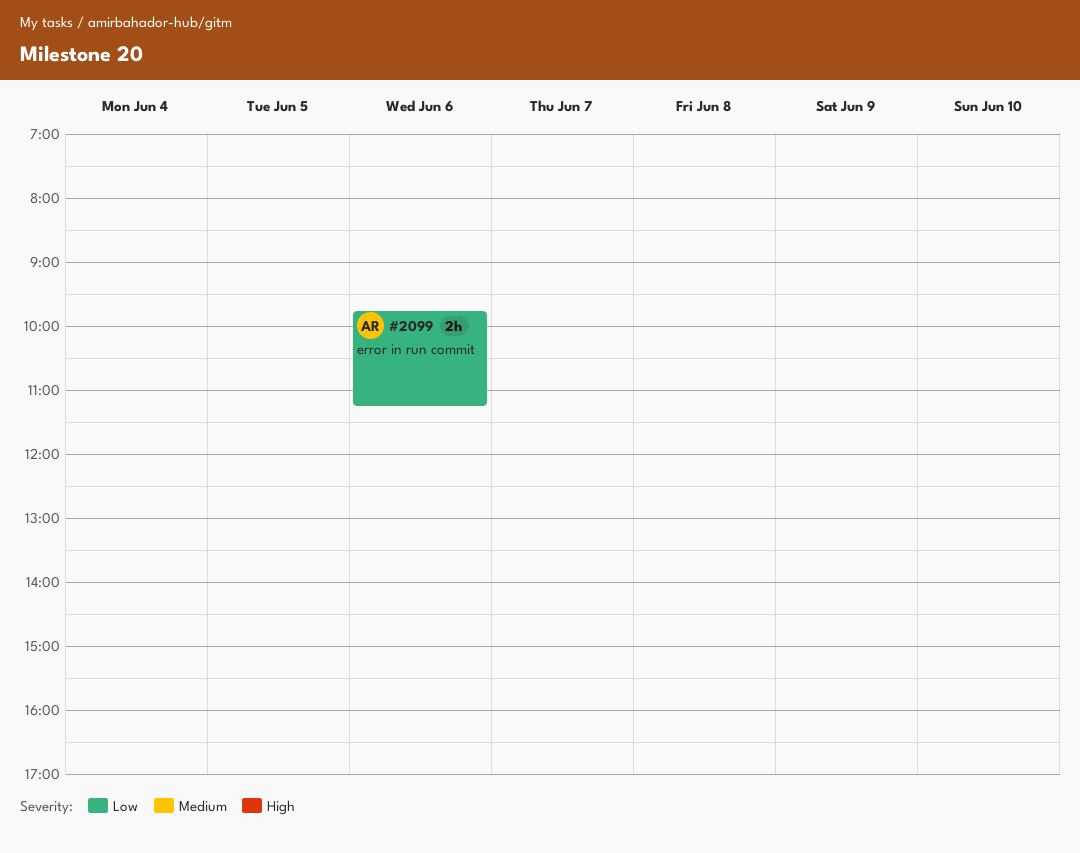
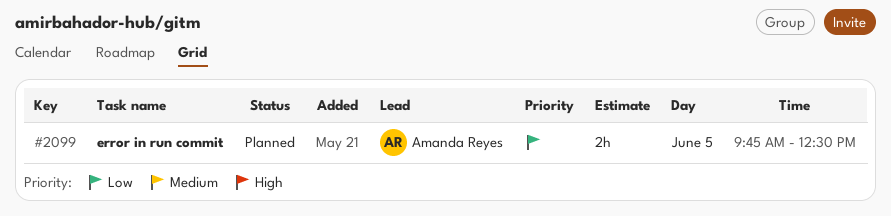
#2099, day: Jun 6 -> Jun 5
#2099, ends: 11:15 -> 12:30

